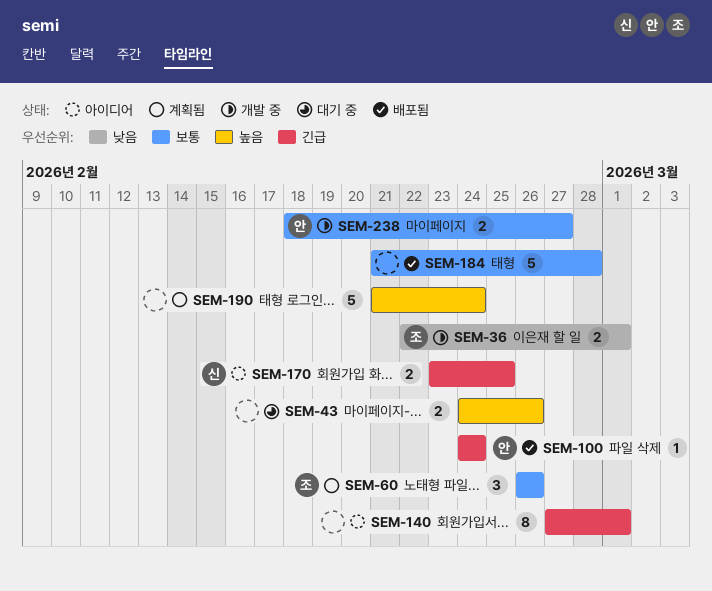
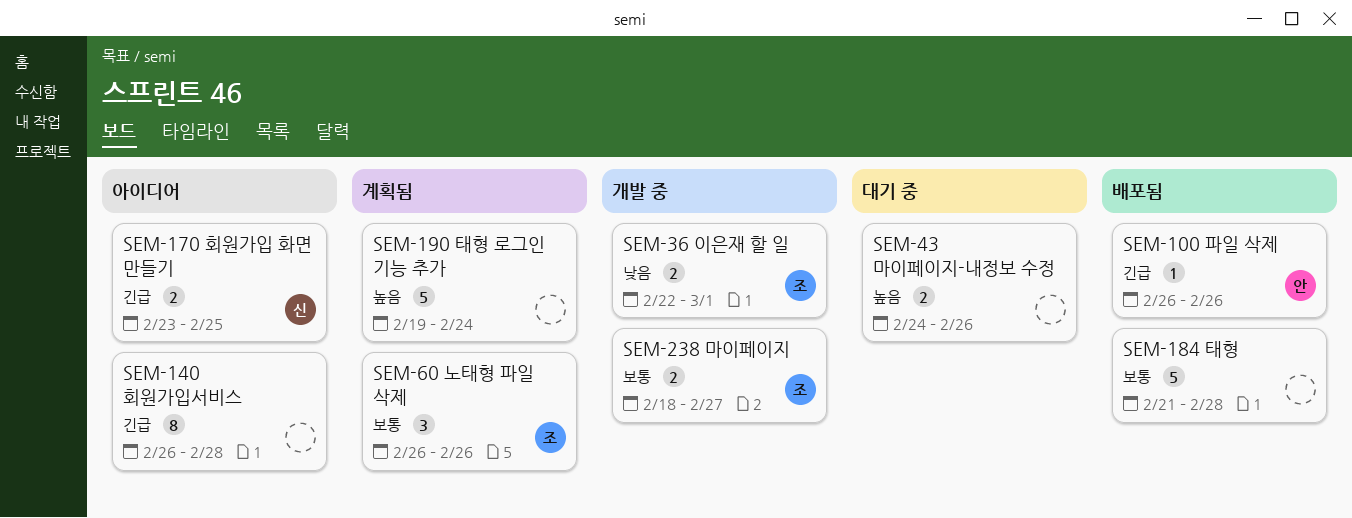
SEM-100, start: Feb 24 -> Feb 26
SEM-100, due: Feb 24 -> Feb 26
SEM-140, start: Feb 27 -> Feb 26
SEM-140, due: Mar 1 -> Feb 28
SEM-190, start: Feb 21 -> Feb 19
SEM-238, owner: 안 -> 조

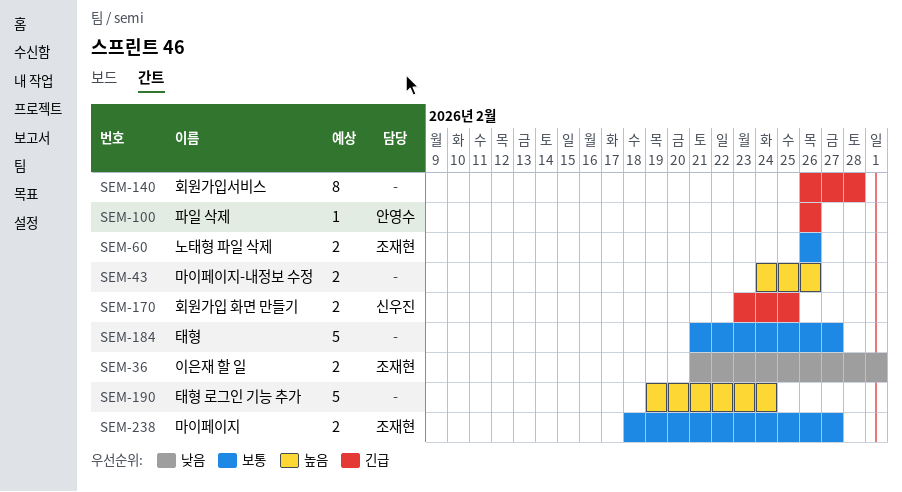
SEM-36, start: Feb 22 -> Feb 21
SEM-60, estimate: 3 -> 2
SEM-184, due: Feb 28 -> Feb 27

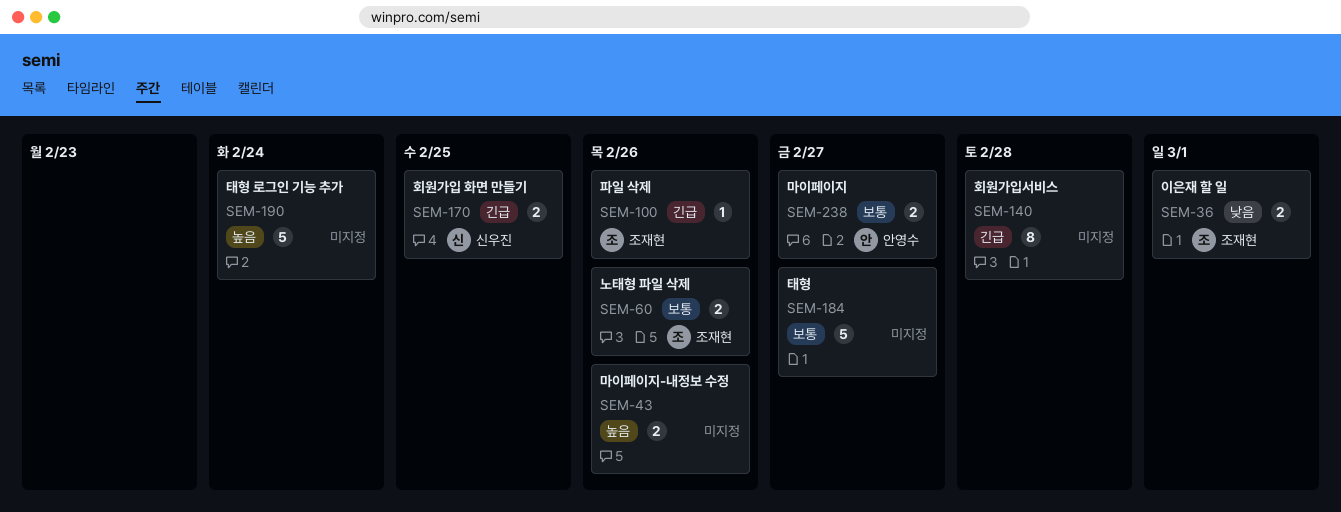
SEM-100, owner: 안영수 -> 조재현
SEM-238, owner: 조재현 -> 안영수

